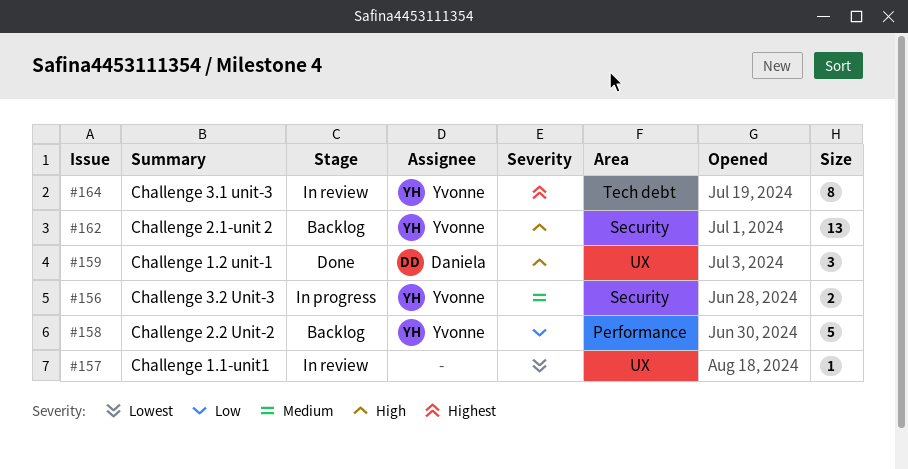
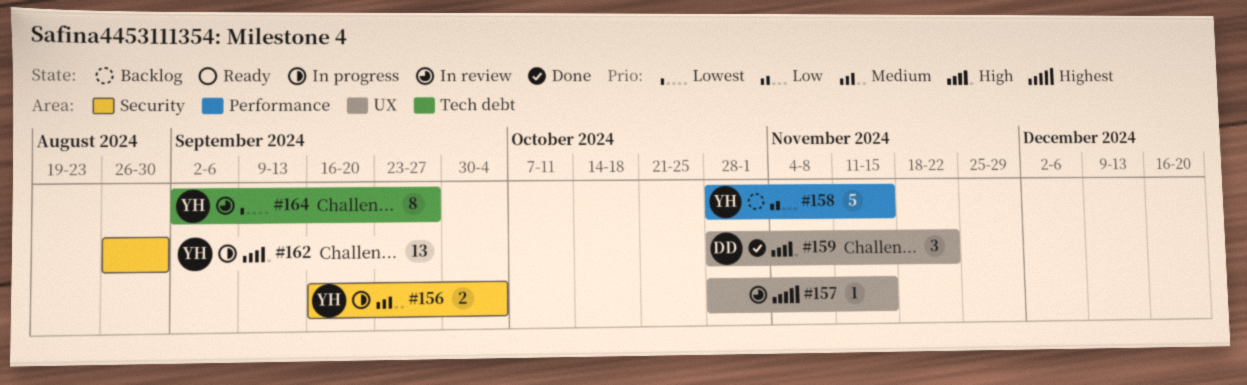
#157, priority: Lowest -> Highest
#162, status: Backlog -> In progress
#164, priority: Highest -> Lowest

